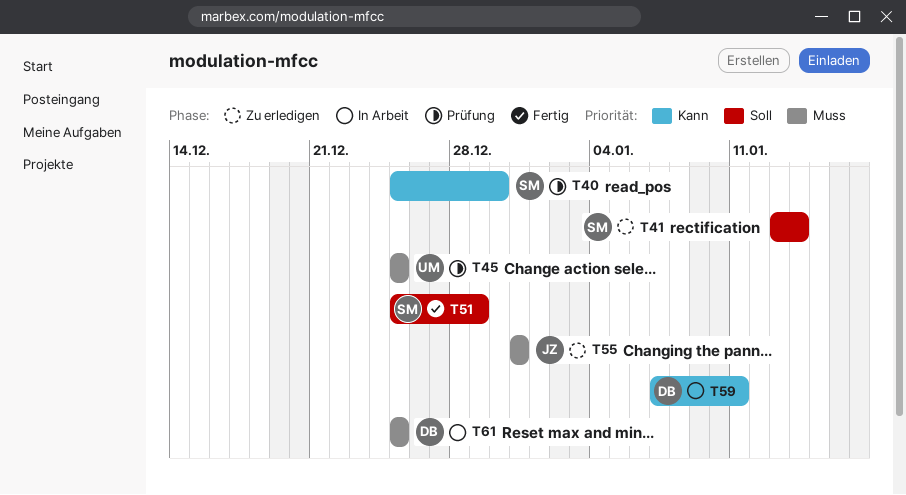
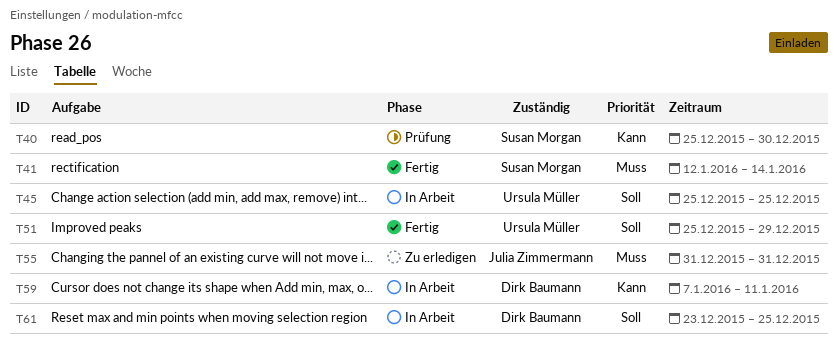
T41, status: Zu erledigen -> Fertig
T41, priority: Soll -> Muss
T41, start: Jan 13 -> Jan 12
T45, status: Prüfung -> In Arbeit
T45, priority: Muss -> Soll
T51, owner: Susan Morgan -> Ursula Müller
T61, priority: Muss -> Soll
T61, start: Dec 25 -> Dec 23

